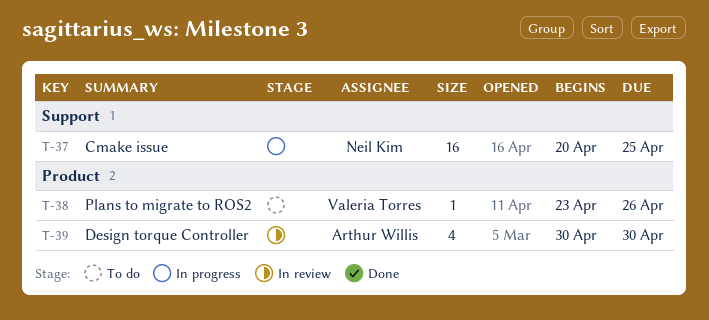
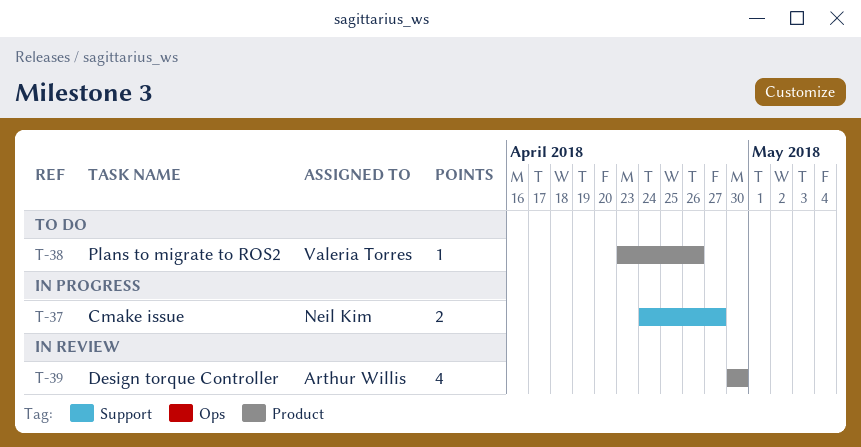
T-37, estimate: 16 -> 2
T-37, start: Apr 20 -> Apr 24
T-37, due: Apr 25 -> Apr 27

